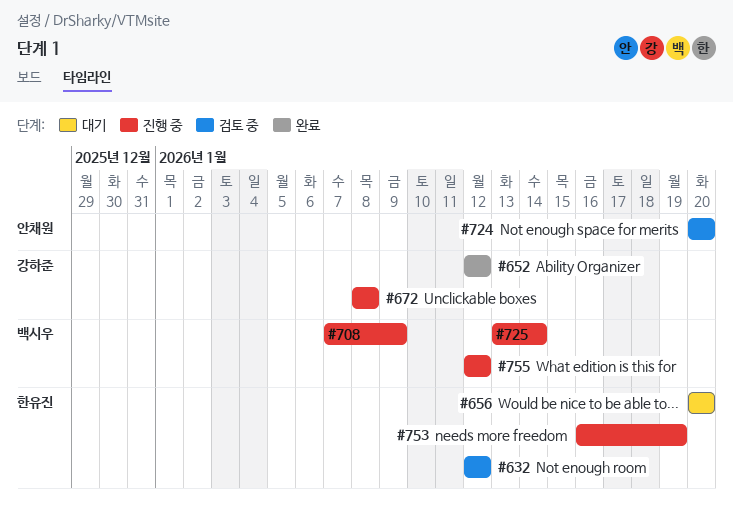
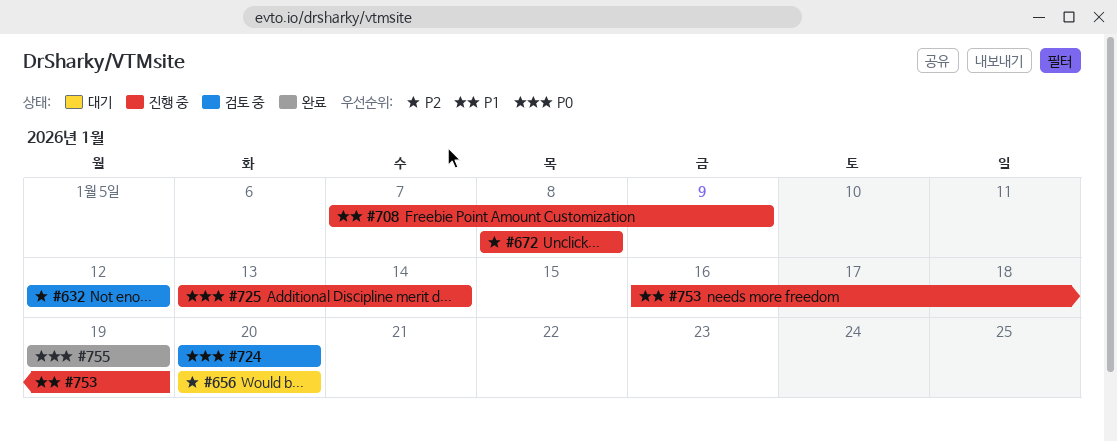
#652: present -> none
#755, status: 진행 중 -> 완료
#755, start: Jan 12 -> Jan 19
#755, due: Jan 12 -> Jan 19

